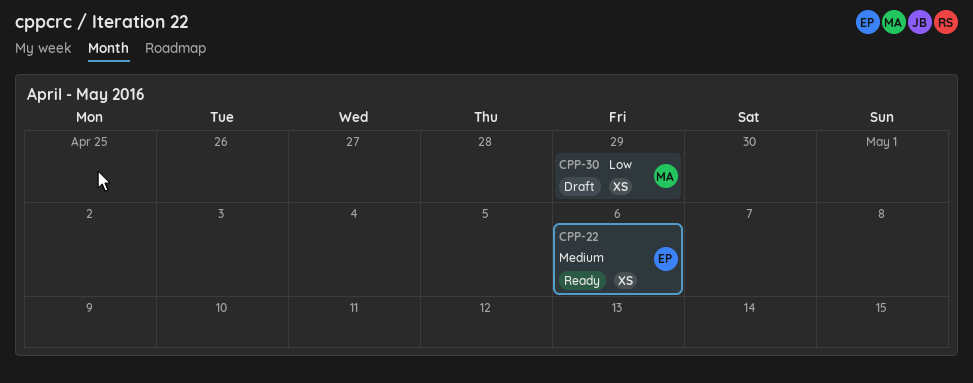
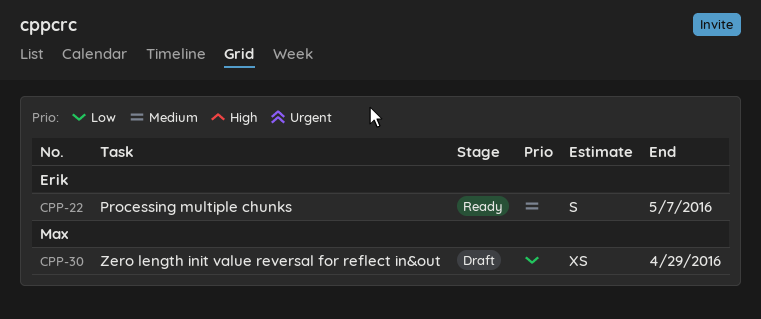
CPP-22, estimate: XS -> S
CPP-22, due: May 6 -> May 7

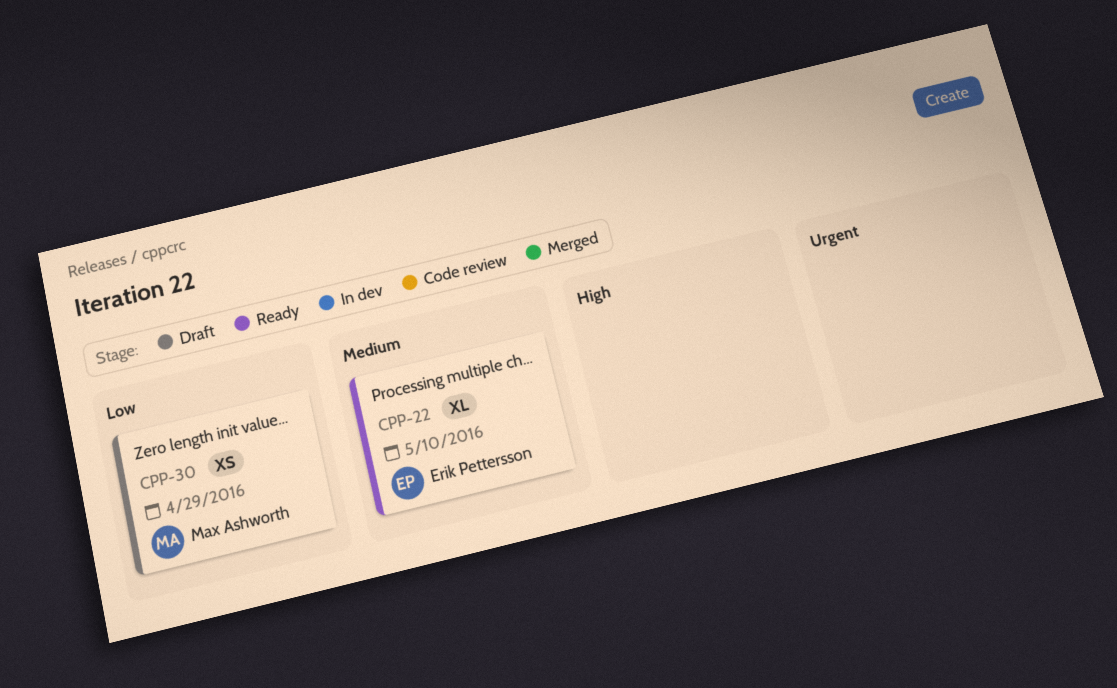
CPP-22, estimate: S -> XL
CPP-22, due: May 7 -> May 10

